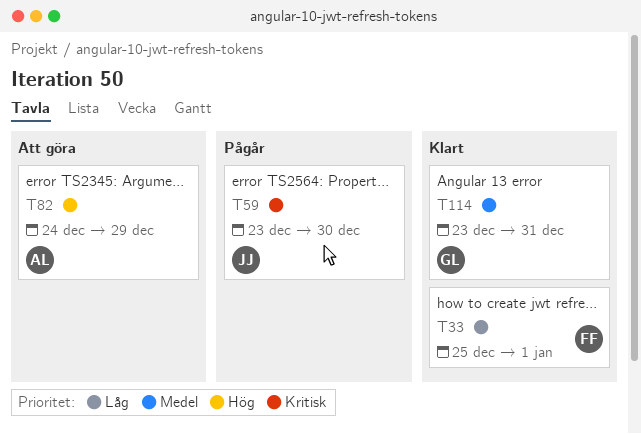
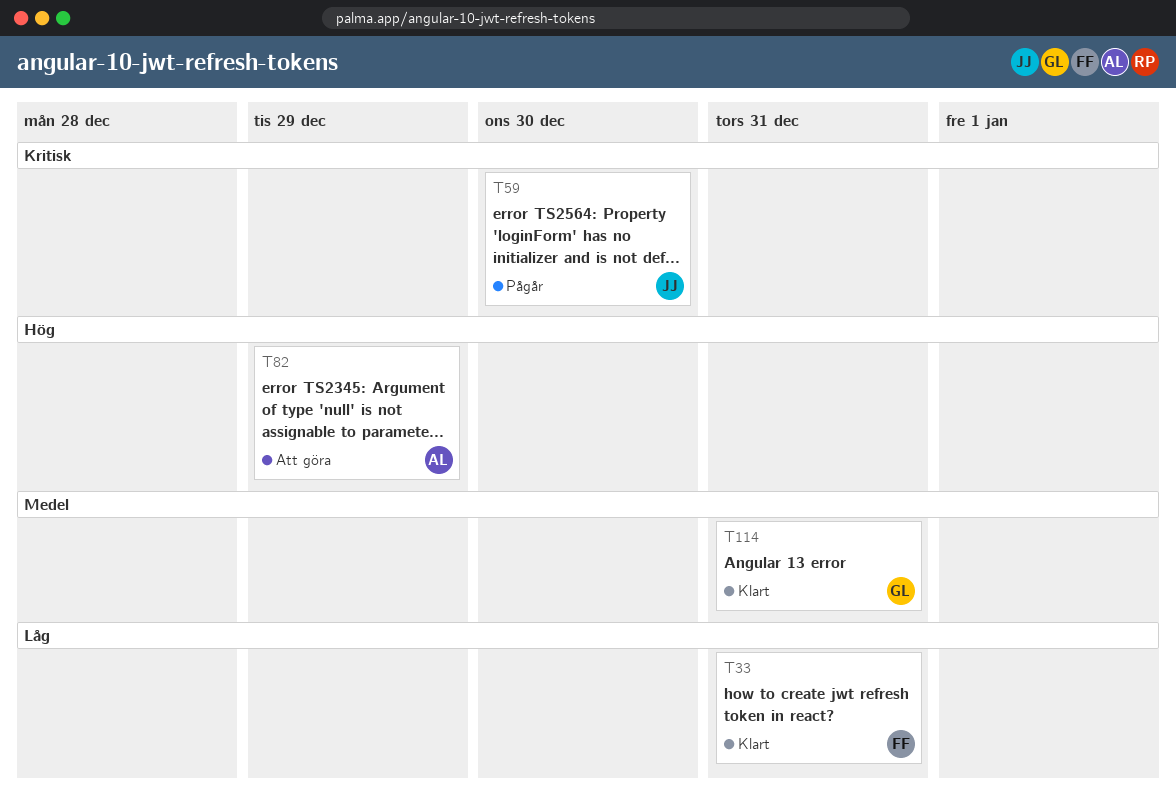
T33, due: Jan 1 -> Dec 31

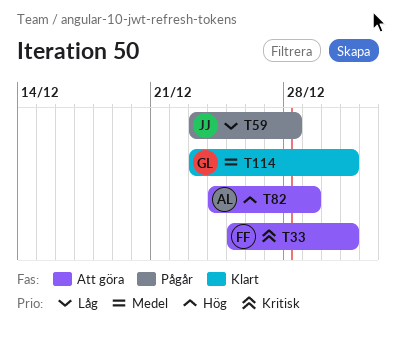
T33, status: Klart -> Att göra
T33, priority: Låg -> Kritisk
T59, priority: Kritisk -> Låg
T59, due: Dec 30 -> Dec 28

